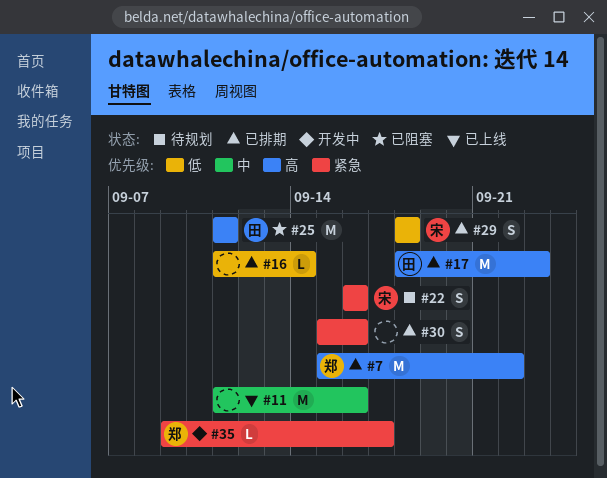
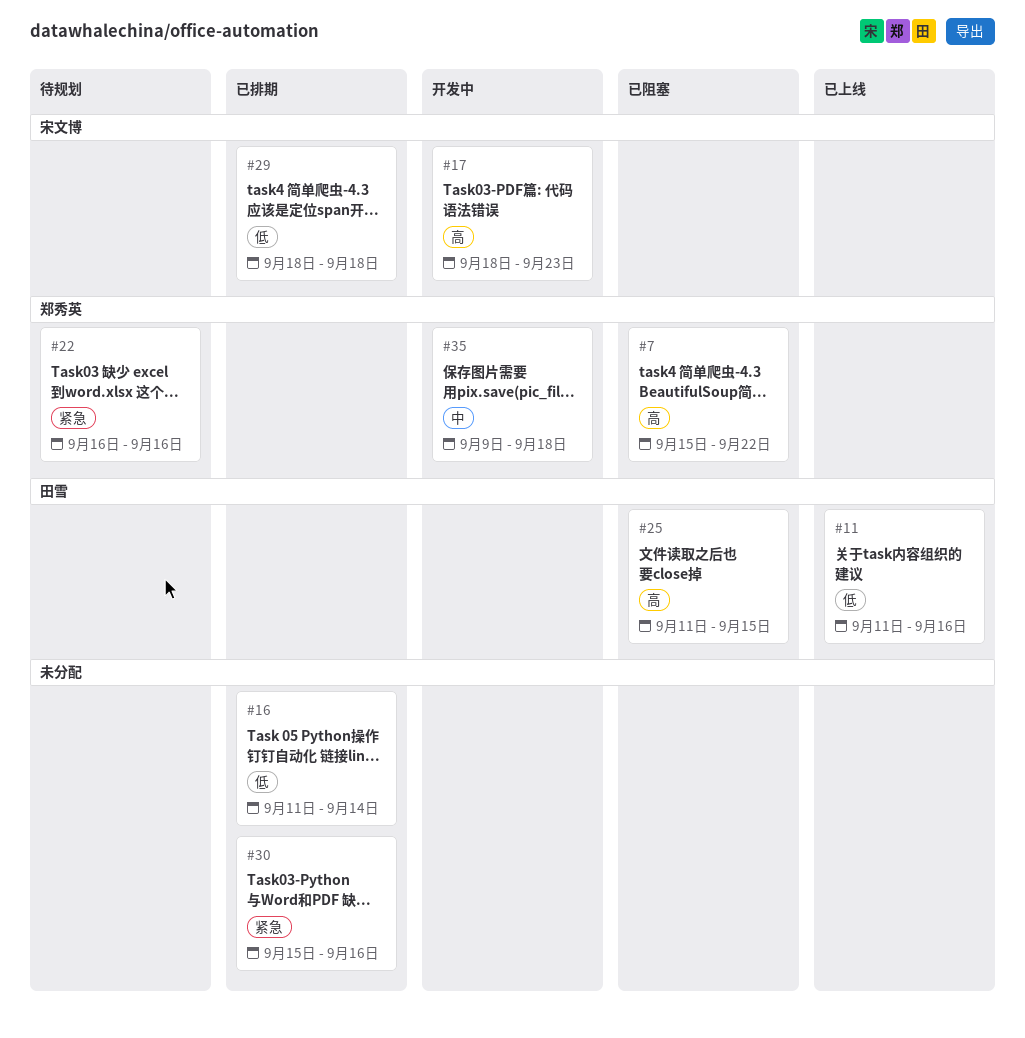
#7, status: 已排期 -> 已阻塞
#11, owner: none -> 田雪
#11, priority: 中 -> 低
#17, status: 已排期 -> 开发中
#17, owner: 田雪 -> 宋文博
#22, owner: 宋文博 -> 郑秀英
#25, due: Sep 11 -> Sep 15
#35, priority: 紧急 -> 中
#35, due: Sep 17 -> Sep 18

